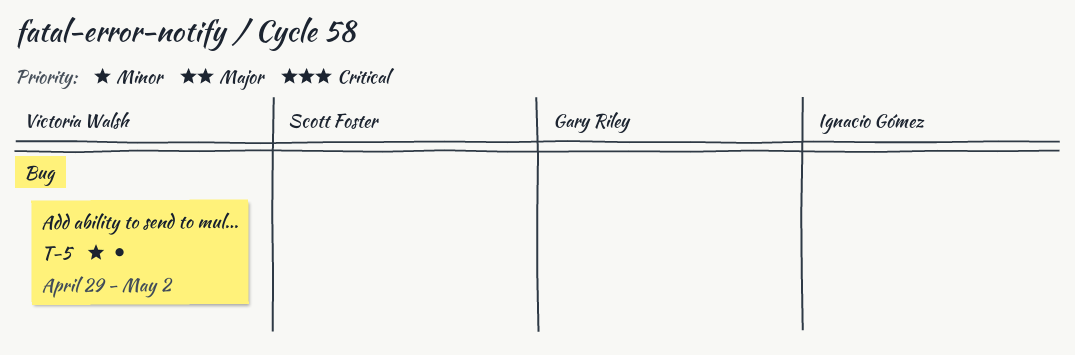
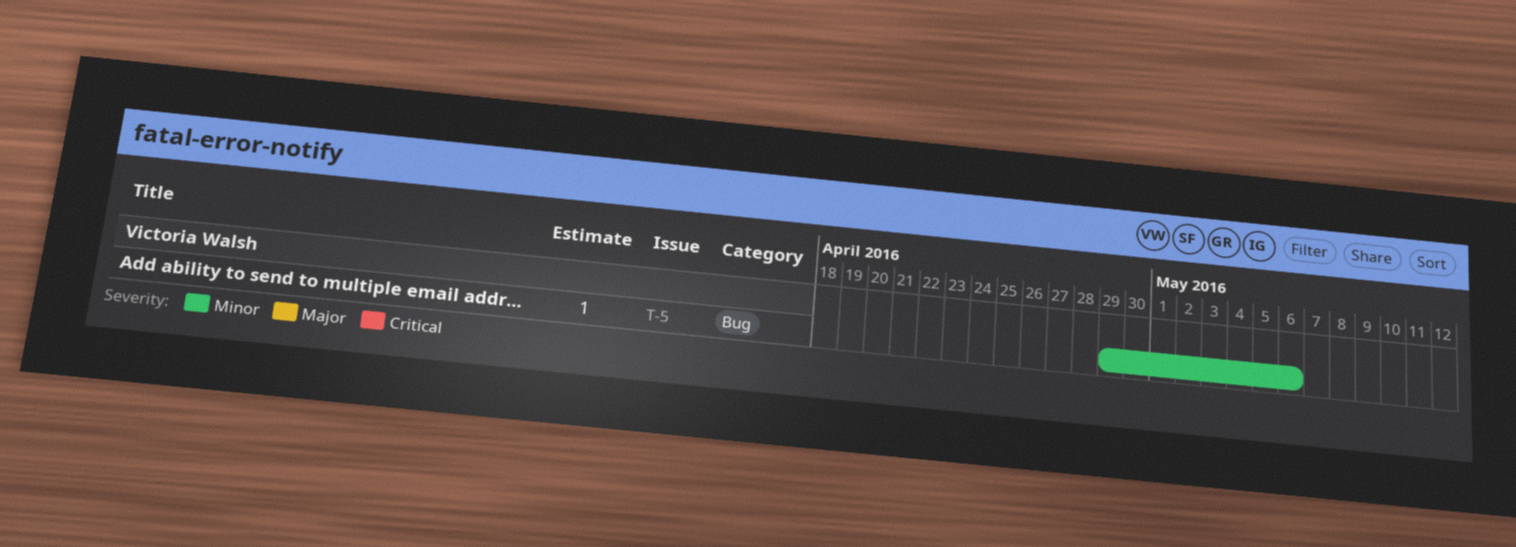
T-5, due: May 2 -> May 6

